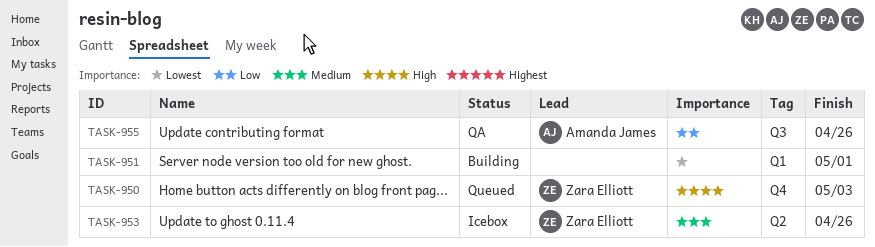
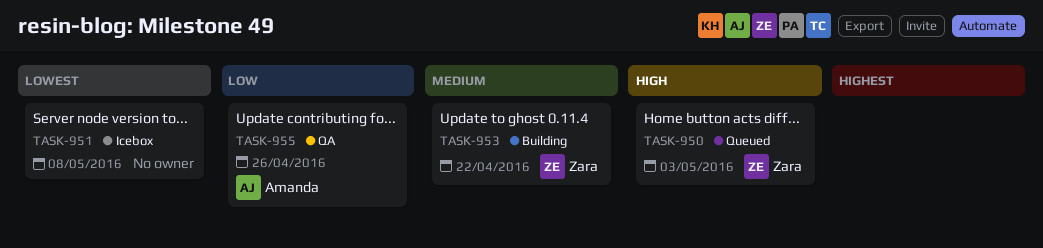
TASK-951, status: Building -> Icebox
TASK-951, due: May 1 -> May 8
TASK-953, status: Icebox -> Building
TASK-953, due: Apr 26 -> Apr 22

